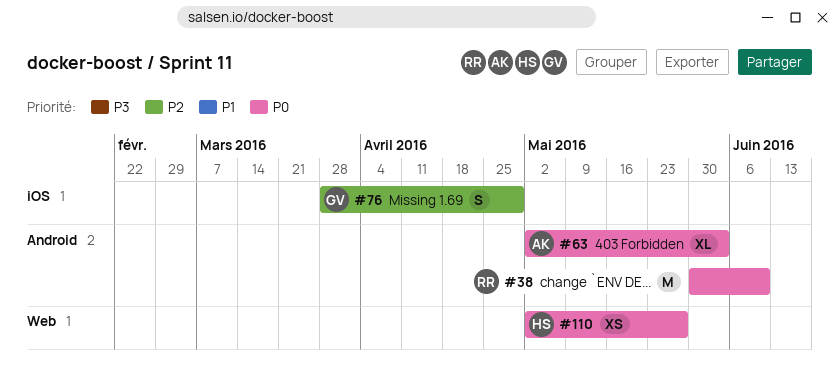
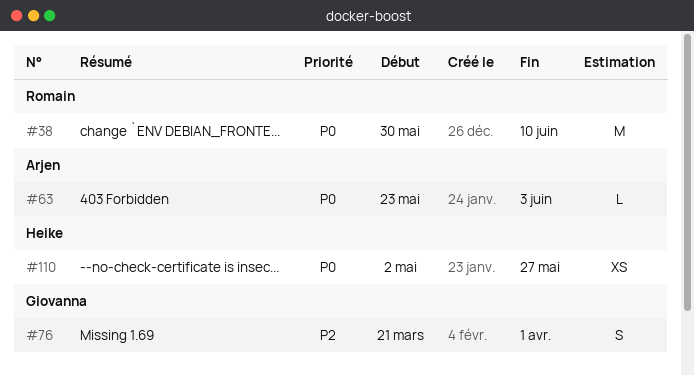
#63, estimate: XL -> L
#63, start: May 2 -> May 23
#76, start: Mar 28 -> Mar 21
#76, due: Apr 29 -> Apr 1

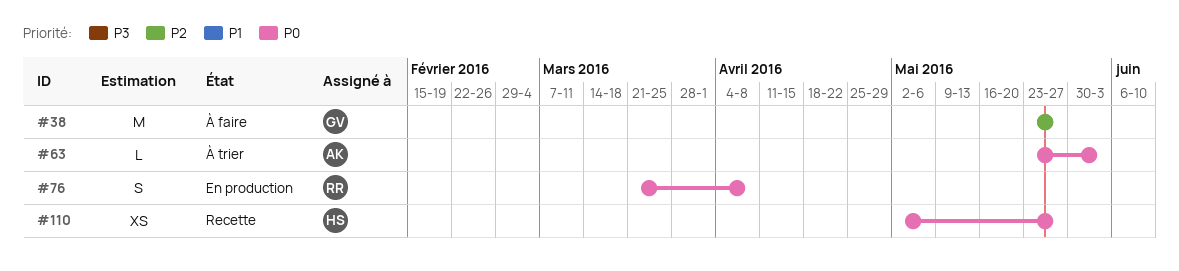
#38, owner: Romain -> Giovanna
#38, priority: P0 -> P2
#38, start: May 30 -> May 23
#38, due: Jun 10 -> May 27
#76, owner: Giovanna -> Romain
#76, priority: P2 -> P0
#76, due: Apr 1 -> Apr 8

